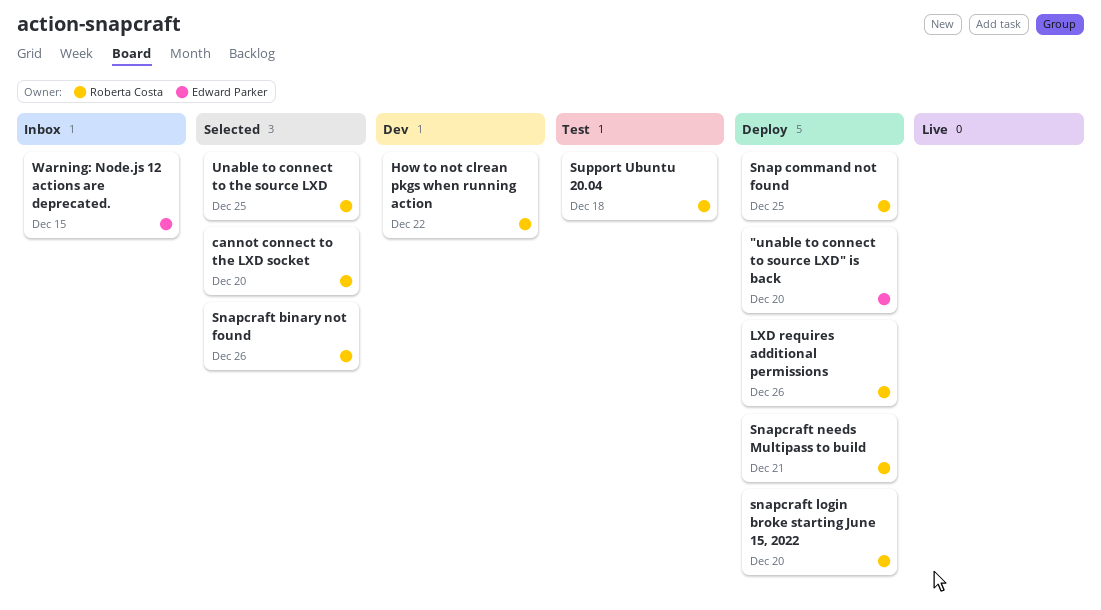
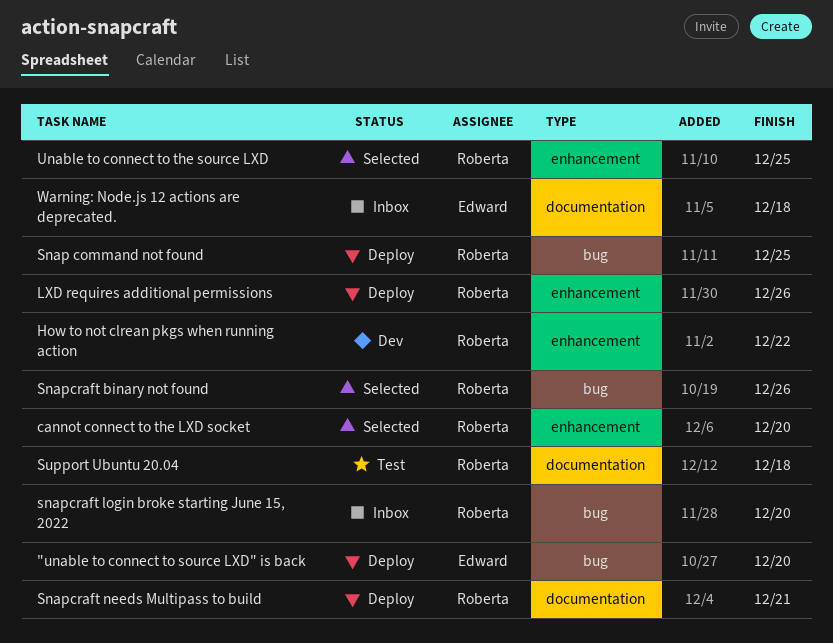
snapcraft login broke starting June 15, 2022, status: Deploy -> Inbox
Warning: Node.js 12 actions are deprecated., due: Dec 15 -> Dec 18

